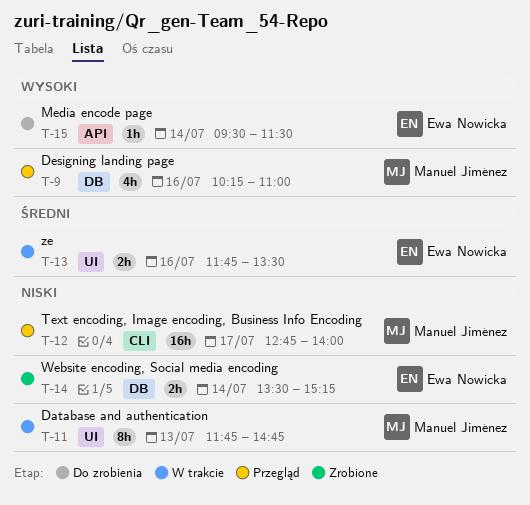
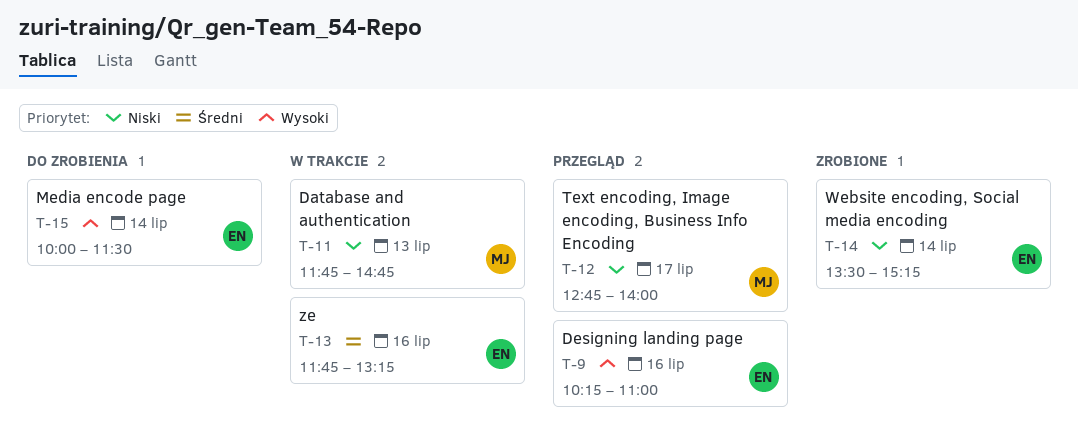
T-9, owner: Manuel Jiménez -> Ewa Nowicka
T-13, ends: 13:30 -> 13:15
T-15, begins: 09:30 -> 10:00

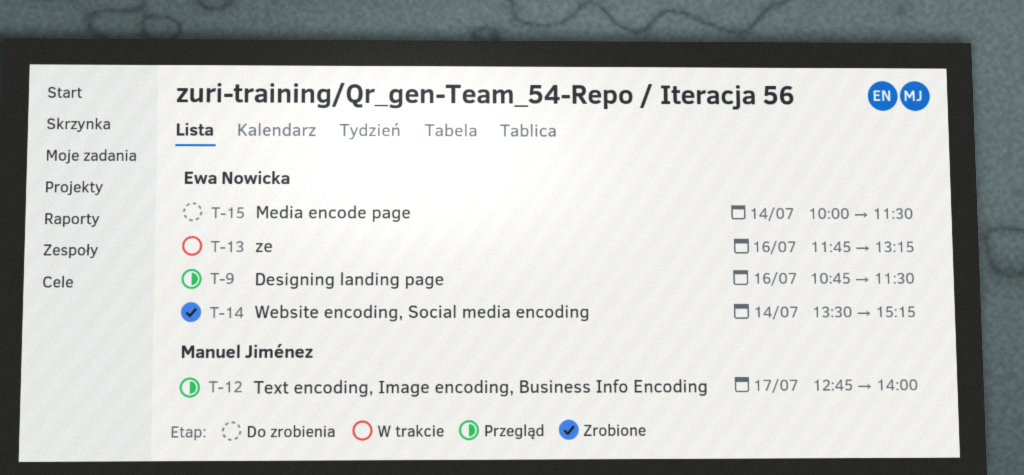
T-9, begins: 10:15 -> 10:45
T-9, ends: 11:00 -> 11:30
T-11: present -> none

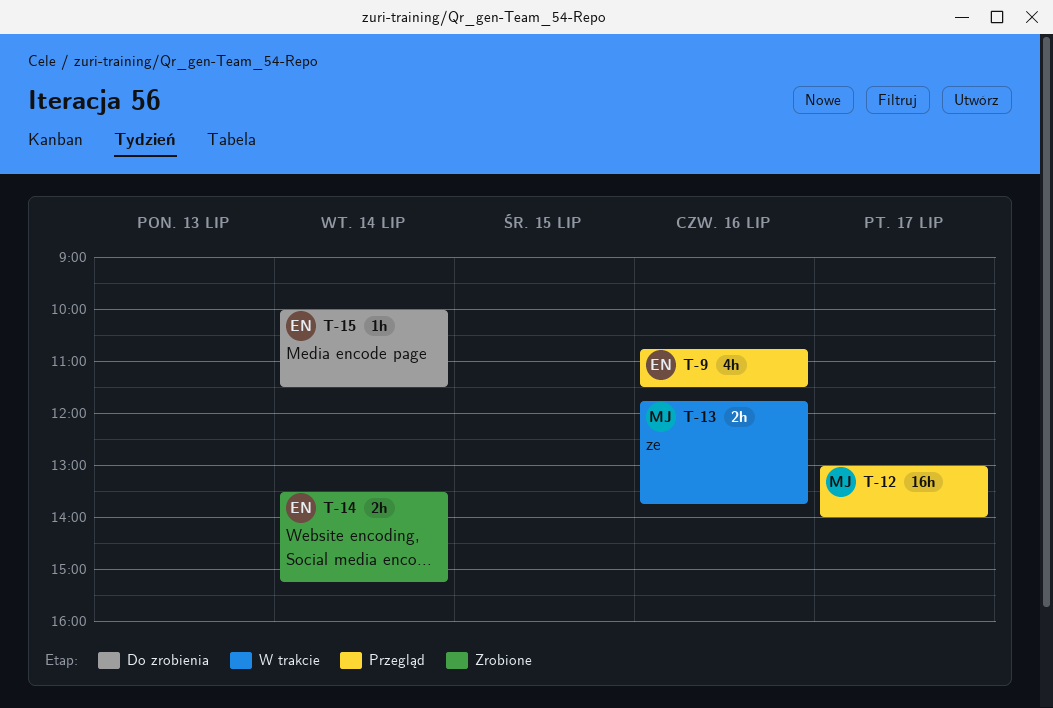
T-12, begins: 12:45 -> 13:00
T-13, owner: Ewa Nowicka -> Manuel Jiménez
T-13, ends: 13:15 -> 13:45

